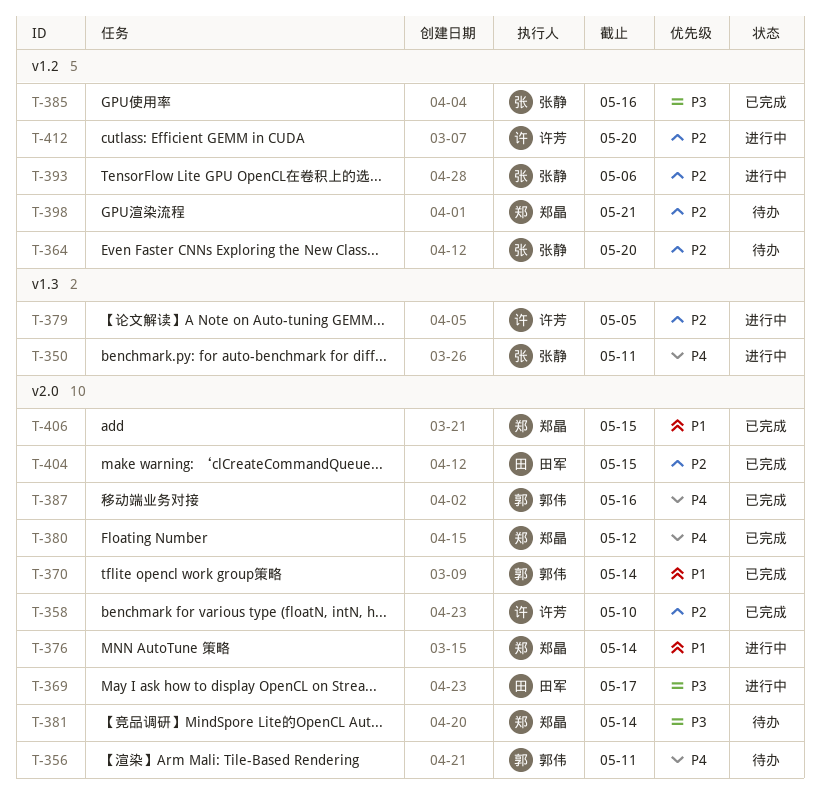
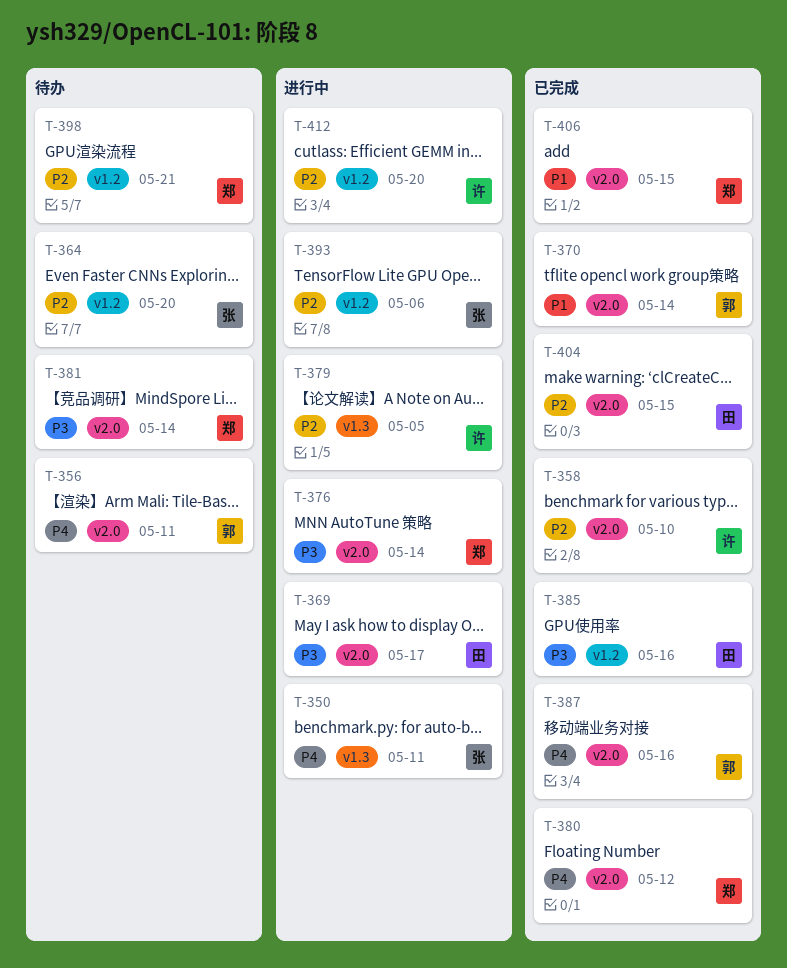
T-376, priority: P1 -> P3
T-385, owner: 张静 -> 田军

